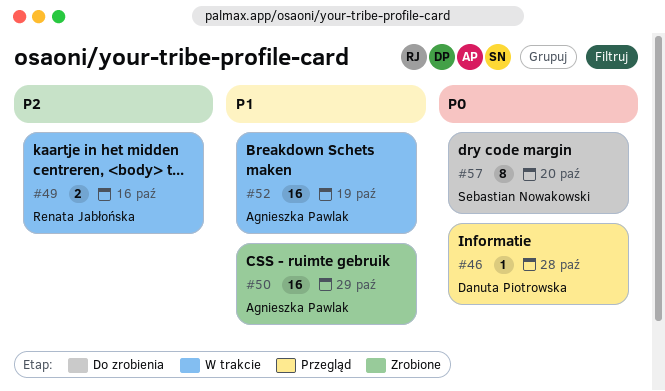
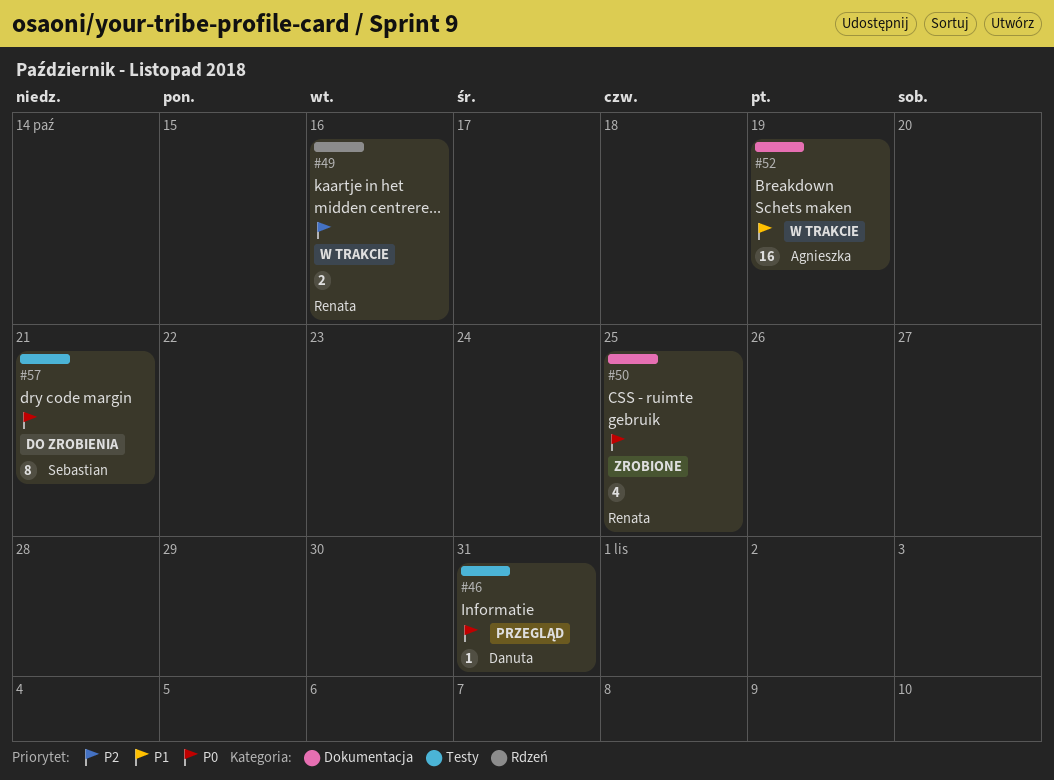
#46, due: Oct 28 -> Oct 31
#50, owner: Agnieszka Pawlak -> Renata Jabłońska
#50, priority: P1 -> P0
#50, estimate: 16 -> 4
#50, due: Oct 29 -> Oct 25
#57, due: Oct 20 -> Oct 21

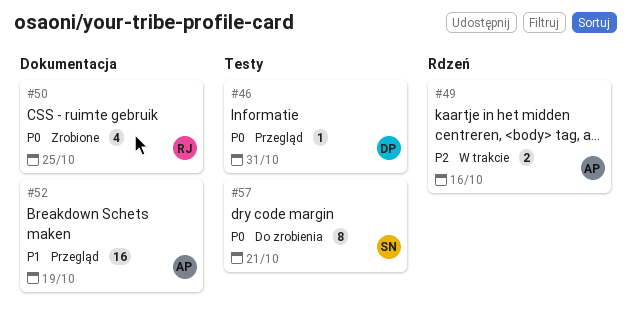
#49, owner: Renata -> Agnieszka
#52, status: W trakcie -> Przegląd

